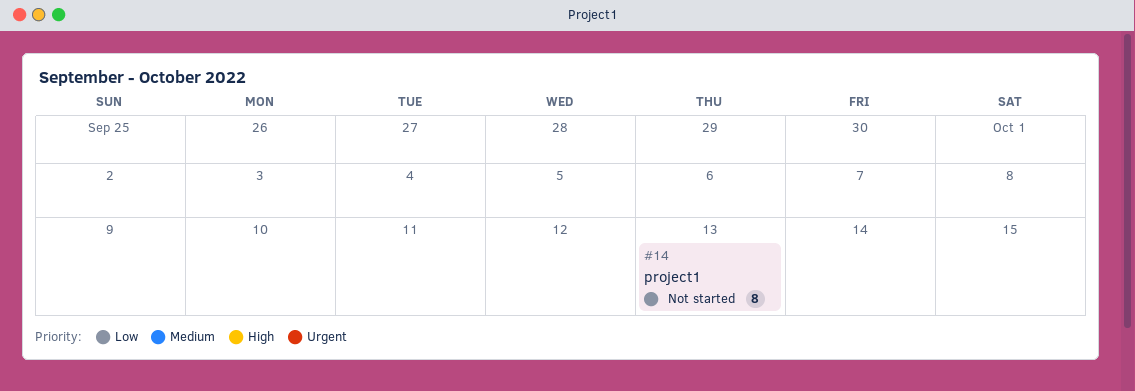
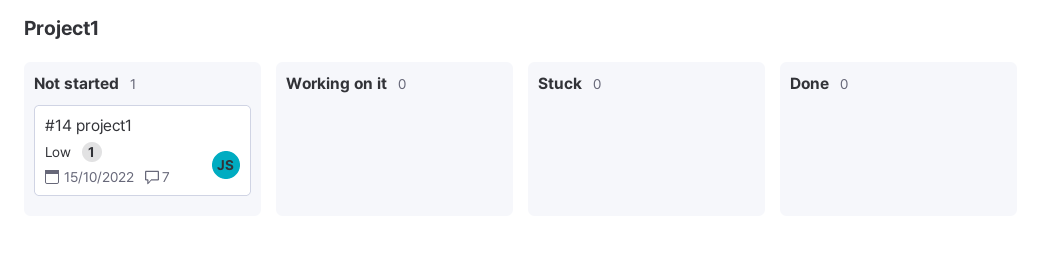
#14, estimate: 8 -> 1
#14, due: Oct 13 -> Oct 15

